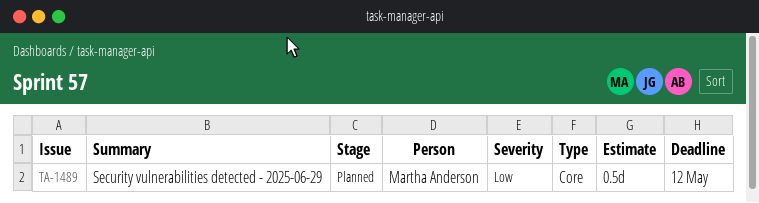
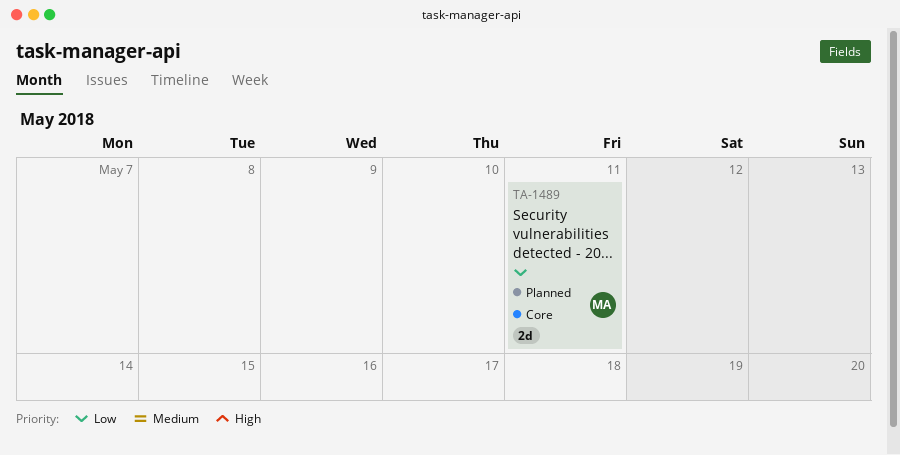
TA-1489, estimate: 0.5d -> 2d
TA-1489, due: May 12 -> May 11

